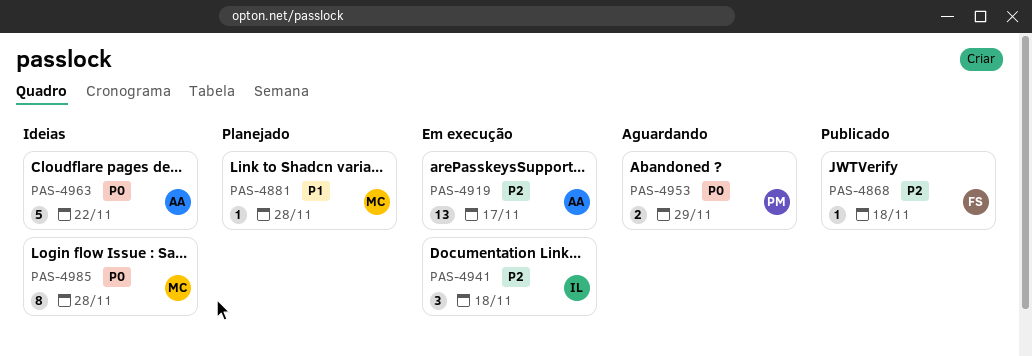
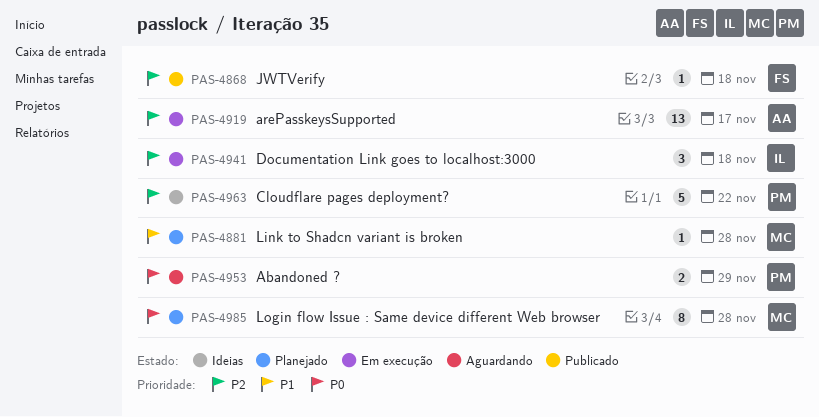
PAS-4963, owner: AA -> PM
PAS-4963, priority: P0 -> P2
PAS-4985, status: Ideias -> Planejado

